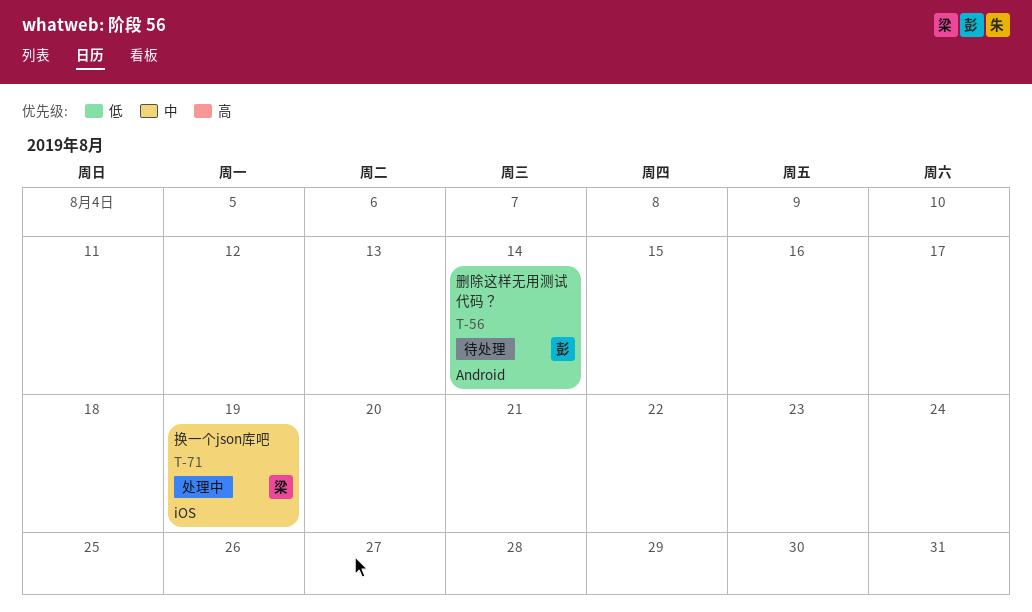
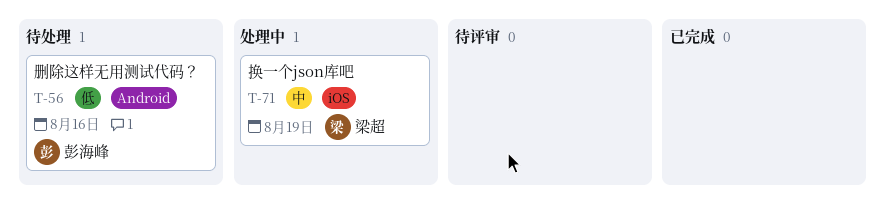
T-56, due: Aug 14 -> Aug 16

